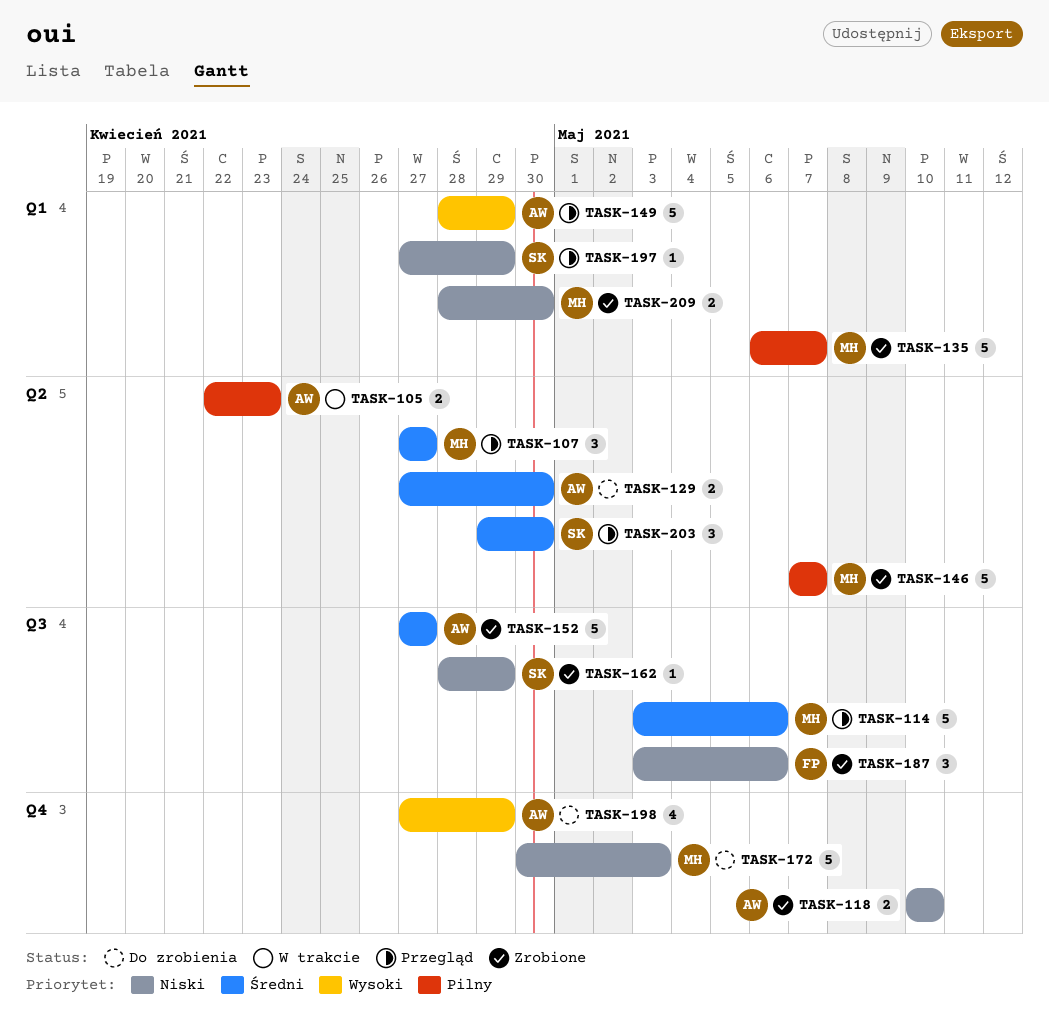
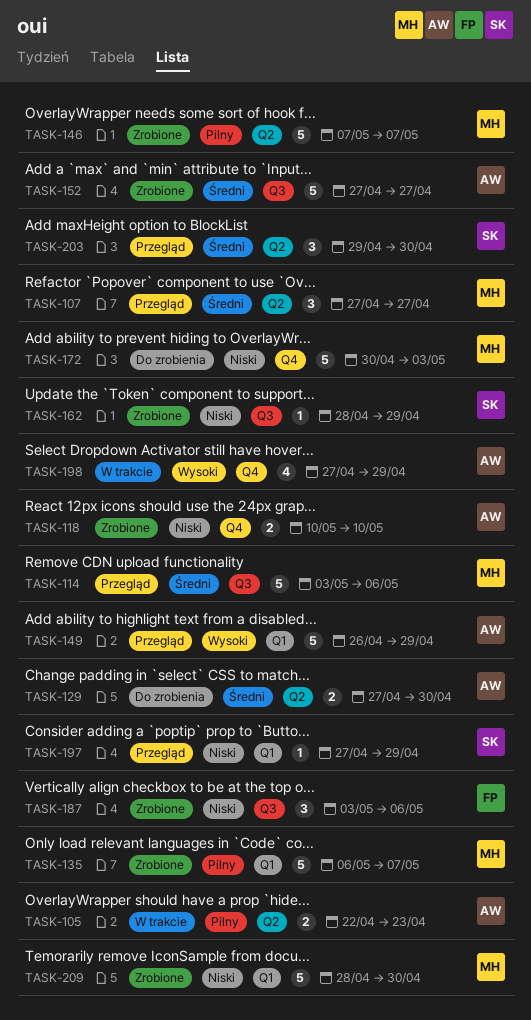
TASK-149, start: Apr 28 -> Apr 26
TASK-198, status: Do zrobienia -> W trakcie
TASK-209, estimate: 2 -> 5

